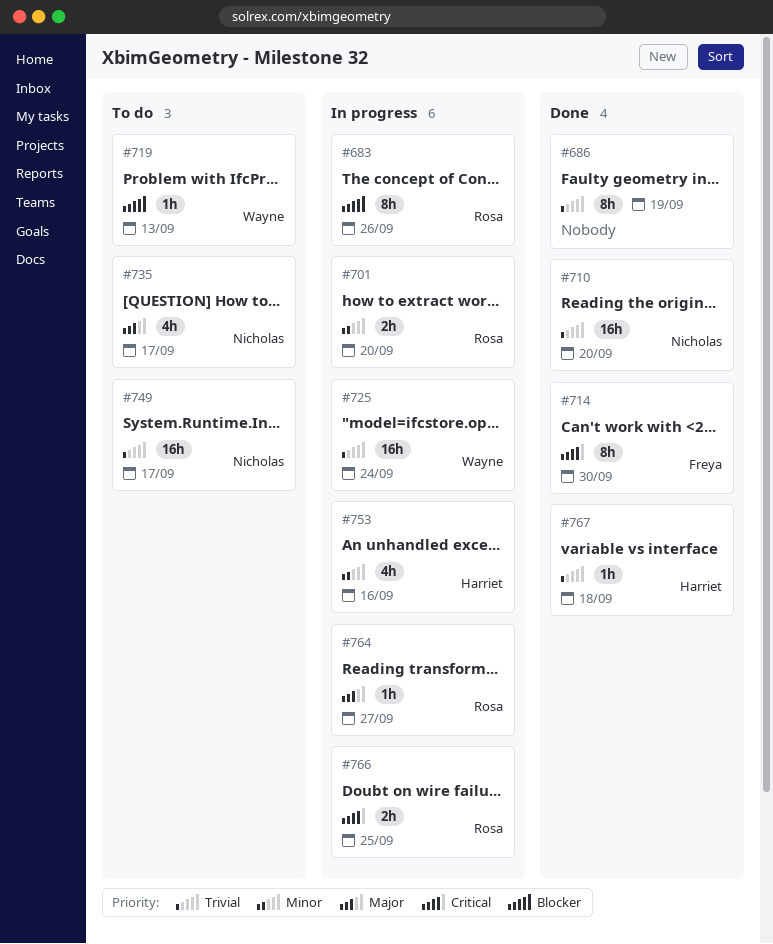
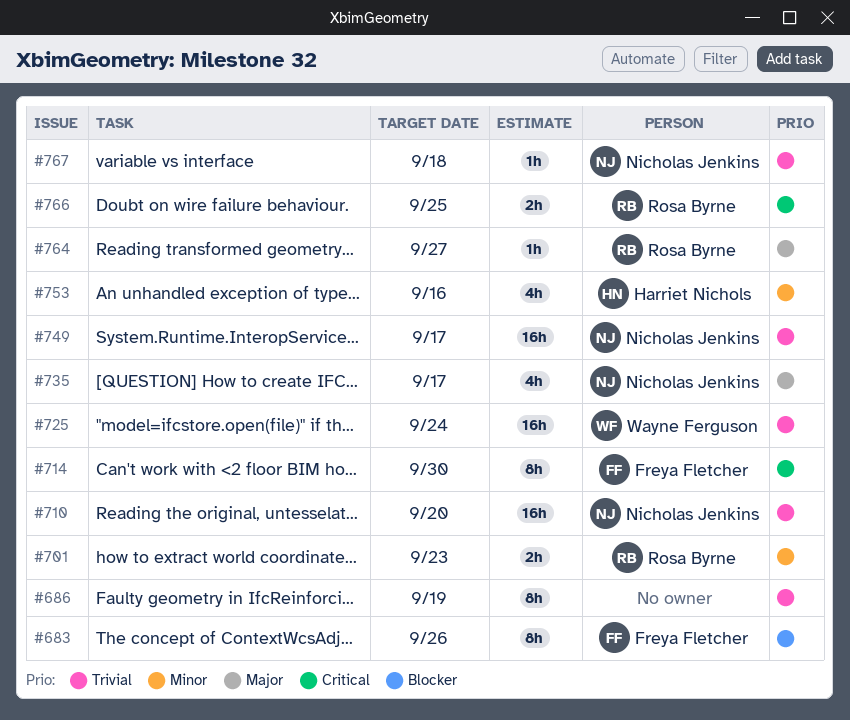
#683, owner: Rosa Byrne -> Freya Fletcher
#701, due: Sep 20 -> Sep 23
#719: present -> none
#767, owner: Harriet Nichols -> Nicholas Jenkins

